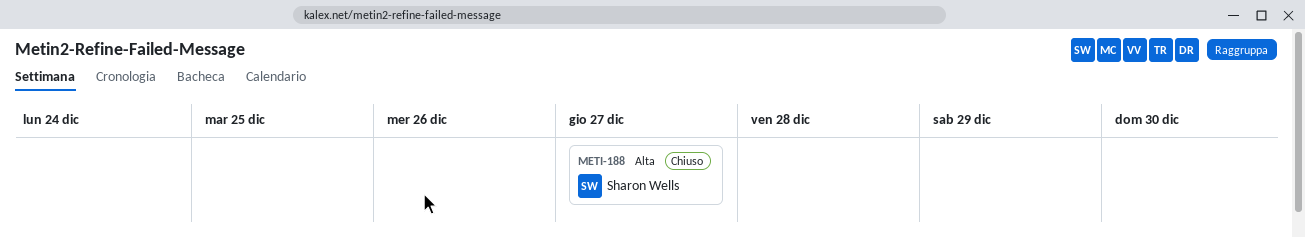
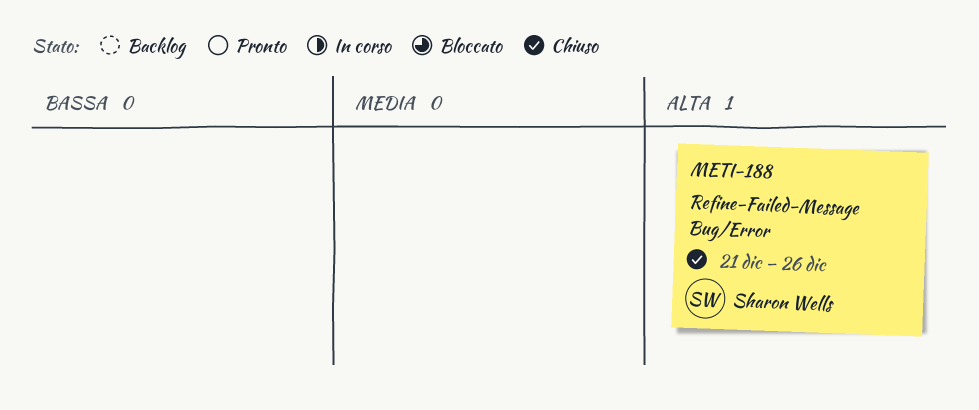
METI-188, due: Dec 27 -> Dec 26

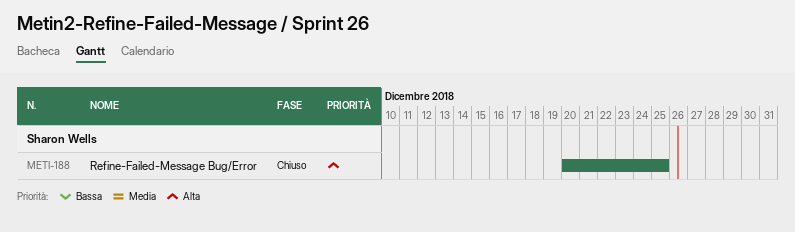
METI-188, start: Dec 21 -> Dec 20
METI-188, due: Dec 26 -> Dec 25

